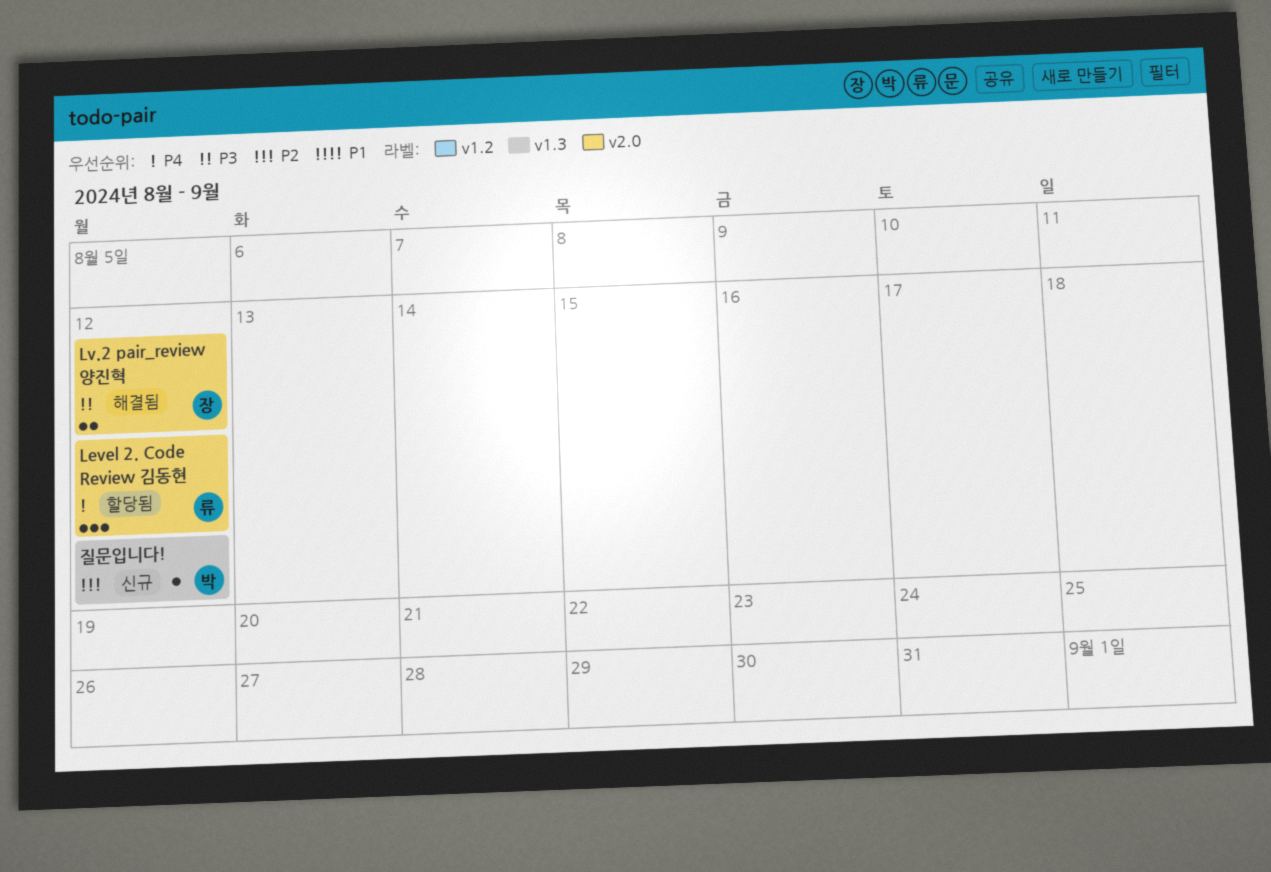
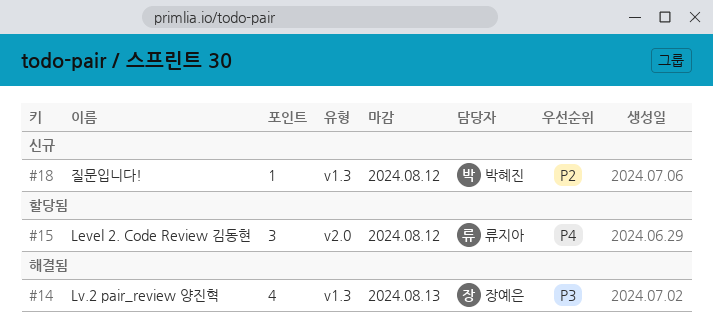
Lv.2 pair_review 양진혁, label: v2.0 -> v1.3
Lv.2 pair_review 양진혁, estimate: 2 -> 4
Lv.2 pair_review 양진혁, due: Aug 12 -> Aug 13

